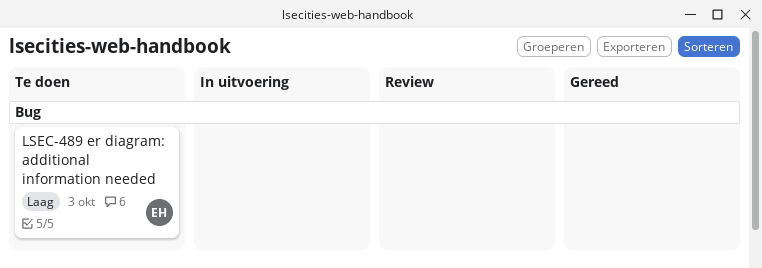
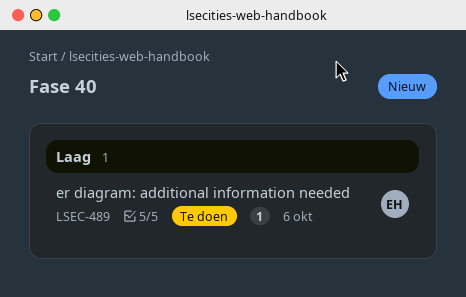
LSEC-489, due: Oct 3 -> Oct 6

